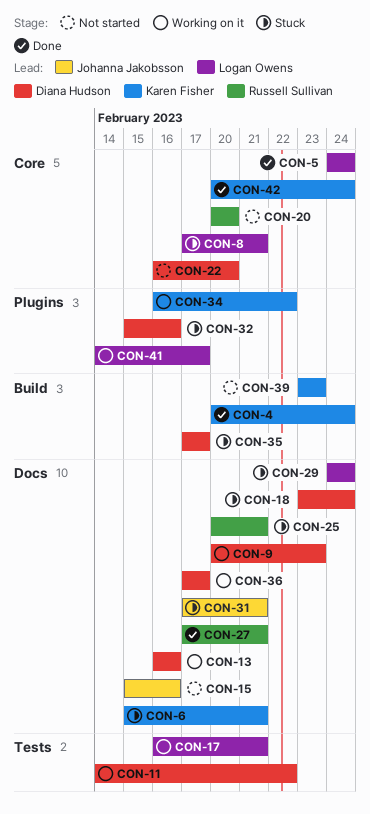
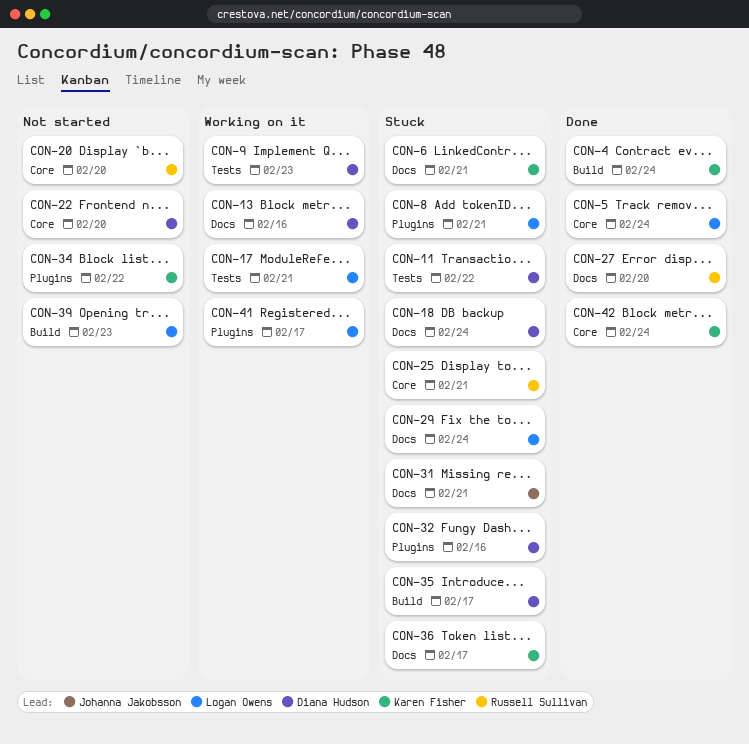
CON-8, label: Core -> Plugins
CON-9, label: Docs -> Tests
CON-11, status: Working on it -> Stuck
CON-15: present -> none
CON-25, label: Docs -> Core
CON-27, due: Feb 21 -> Feb 20
CON-34, status: Working on it -> Not started
CON-36, status: Working on it -> Stuck
CON-36, owner: Diana Hudson -> Karen Fisher
CON-39, owner: Karen Fisher -> Logan Owens

